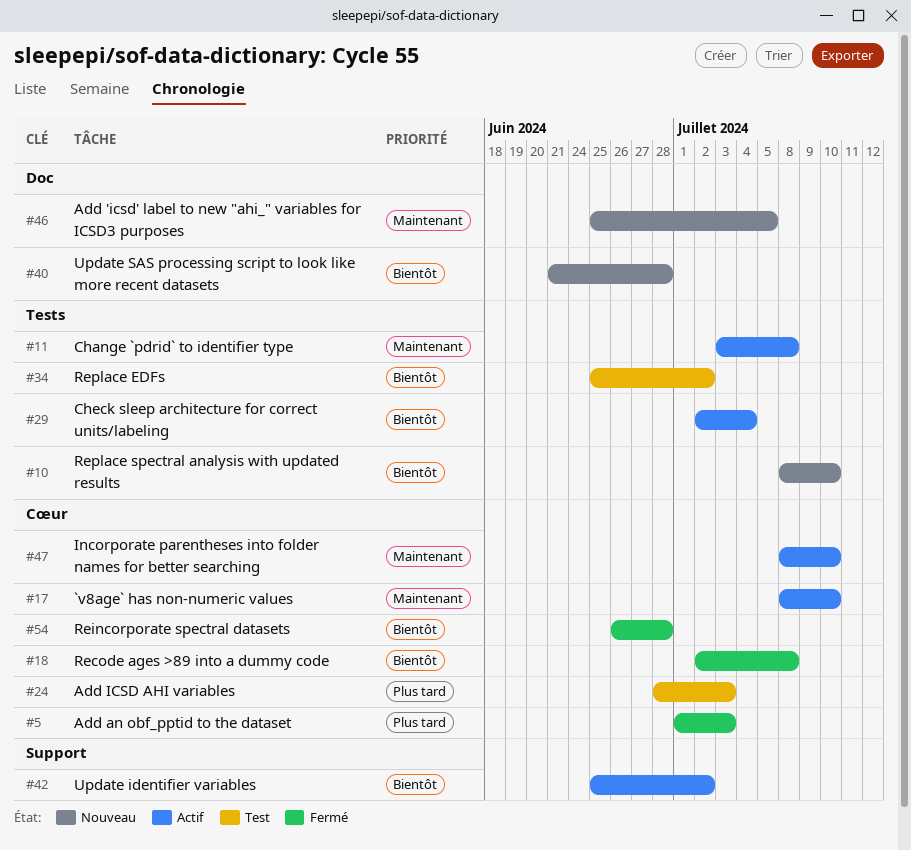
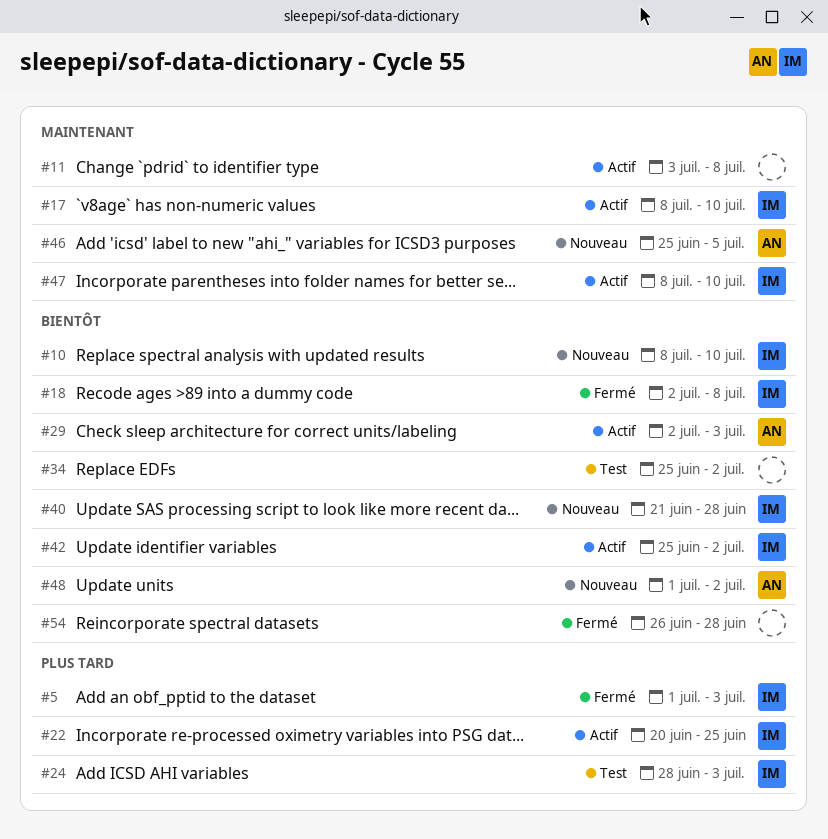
#22: none -> present
#29, due: Jul 4 -> Jul 3
#48: none -> present

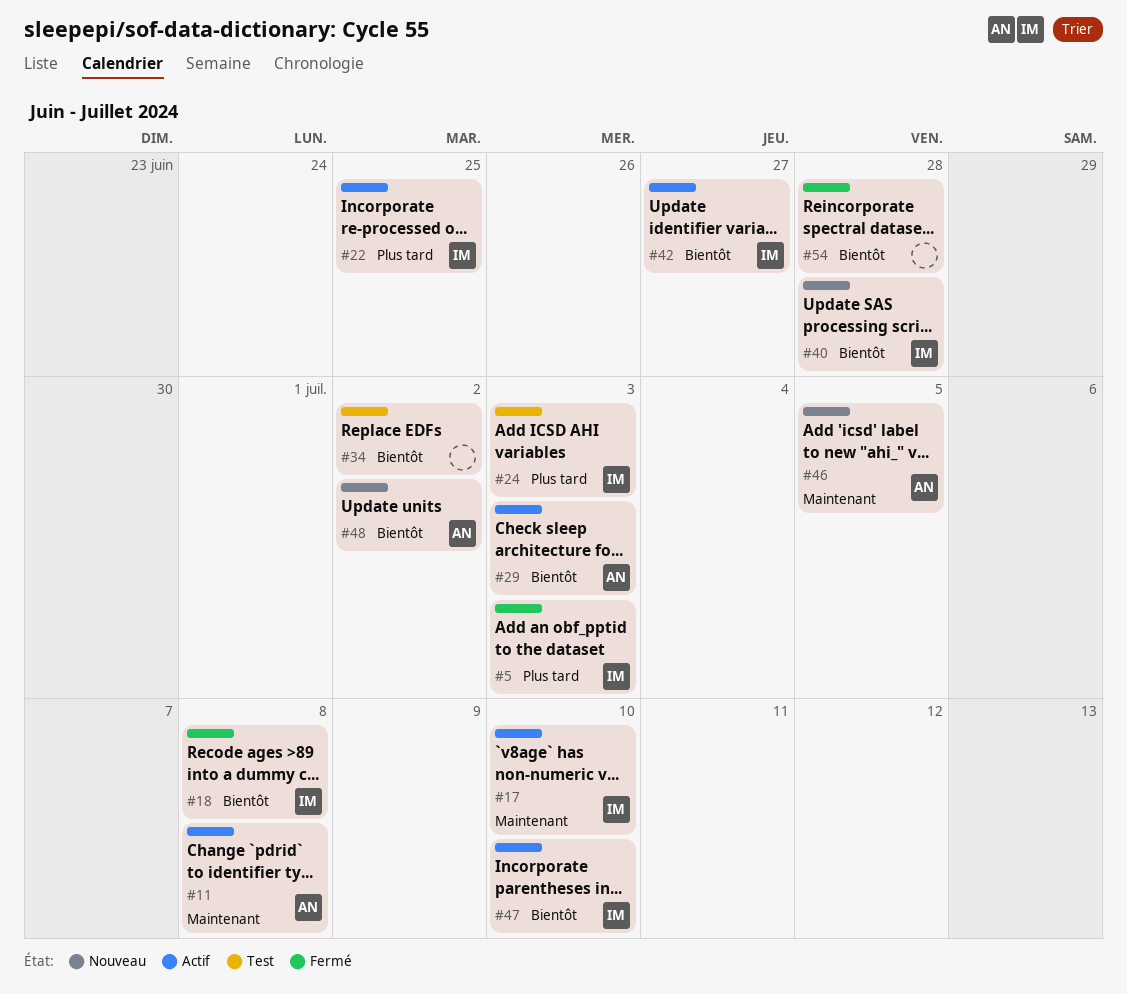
#10: present -> none
#11, owner: none -> AN
#42, due: Jul 2 -> Jun 27
#47, priority: Maintenant -> Bientôt

